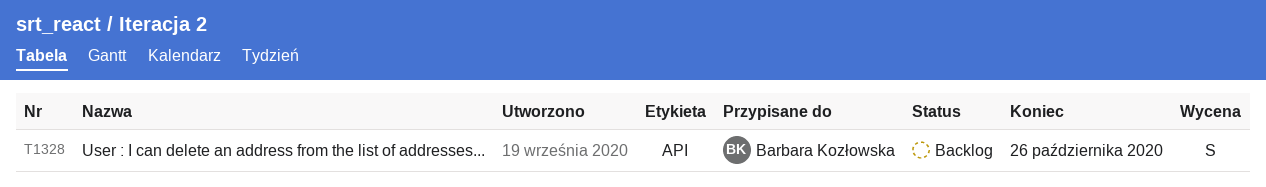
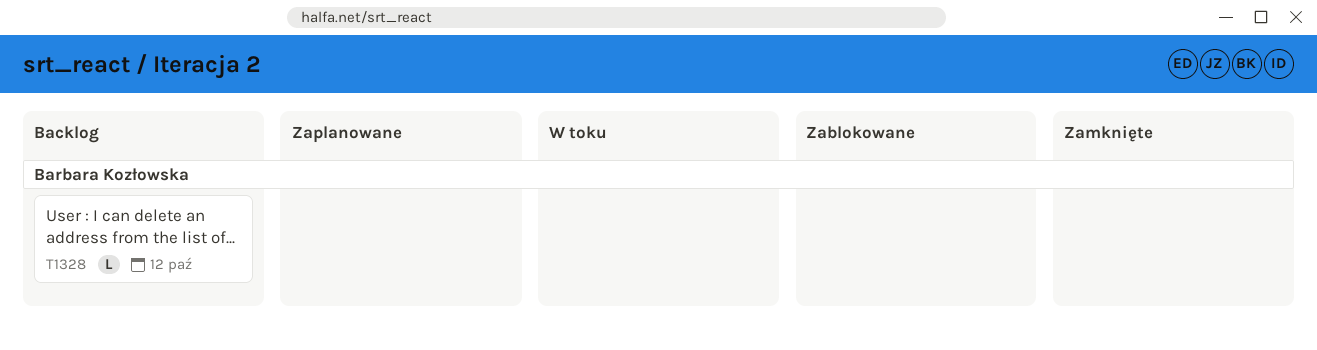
T1328, estimate: S -> L
T1328, due: Oct 26 -> Oct 12

